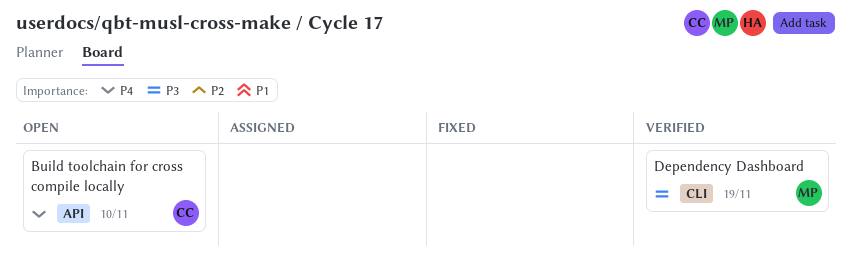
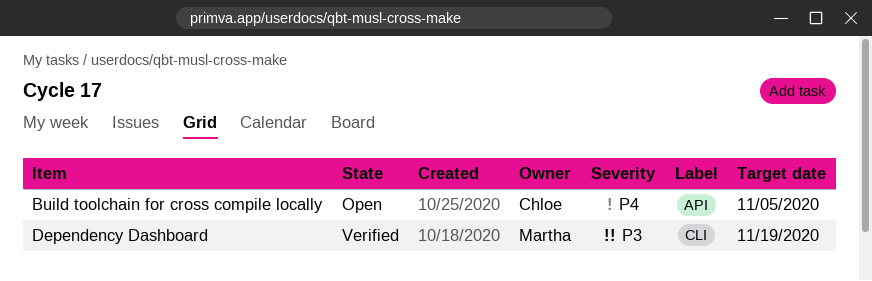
Build toolchain for cross compile locally, due: Nov 10 -> Nov 5

